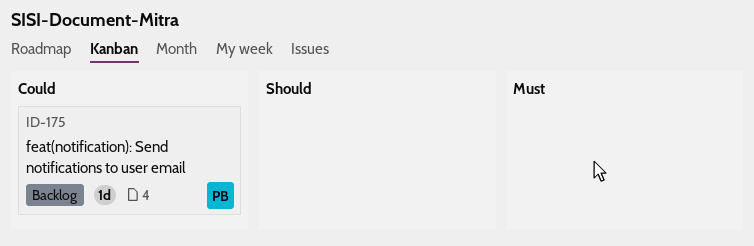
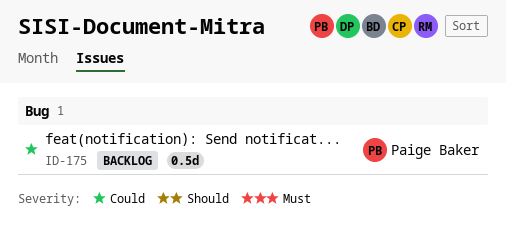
ID-175, estimate: 1d -> 0.5d

